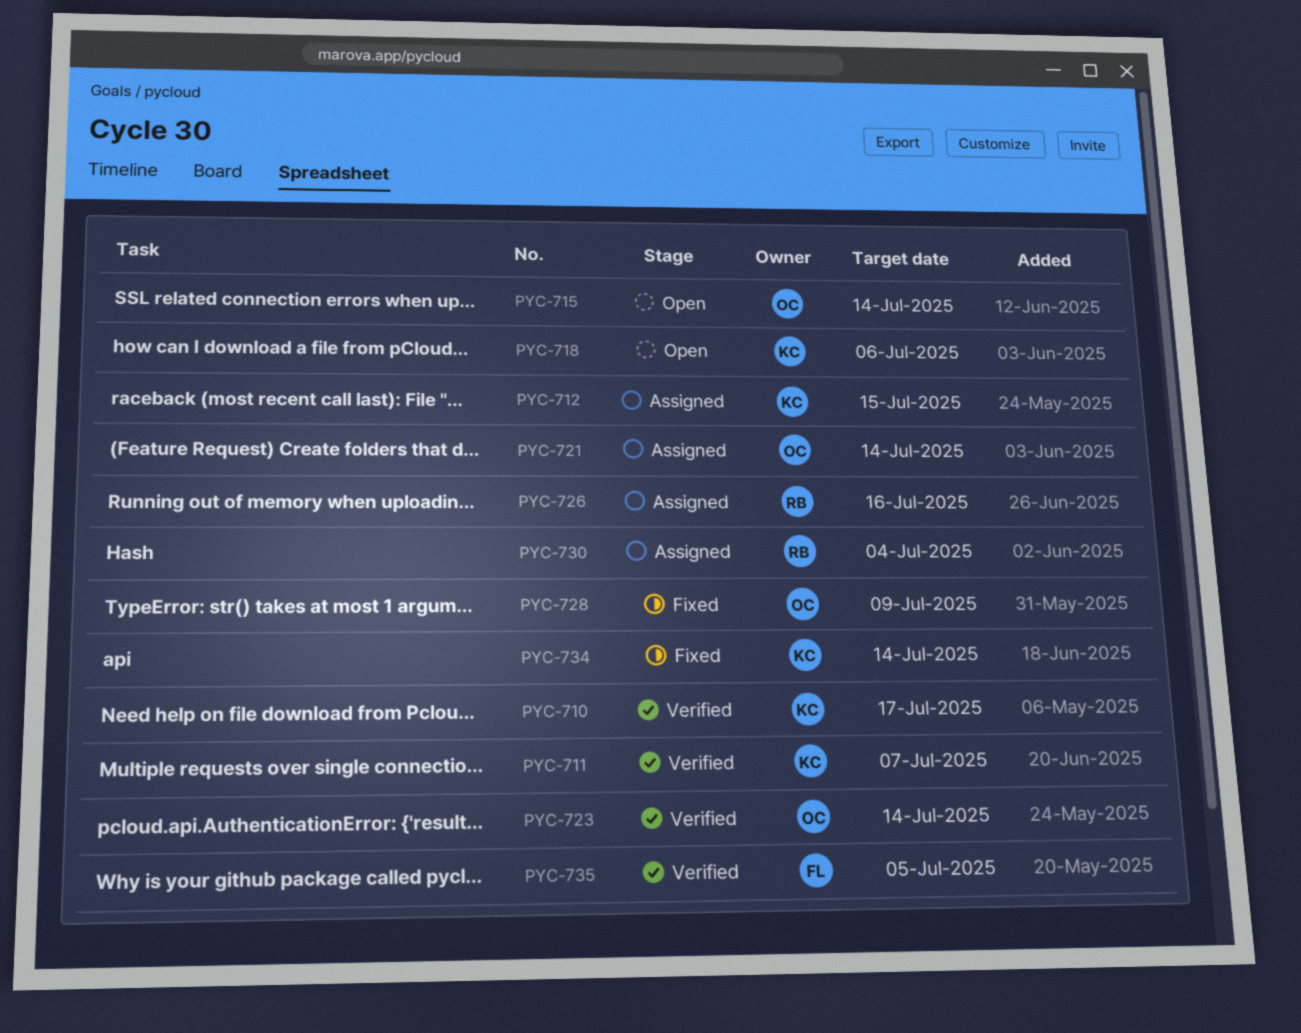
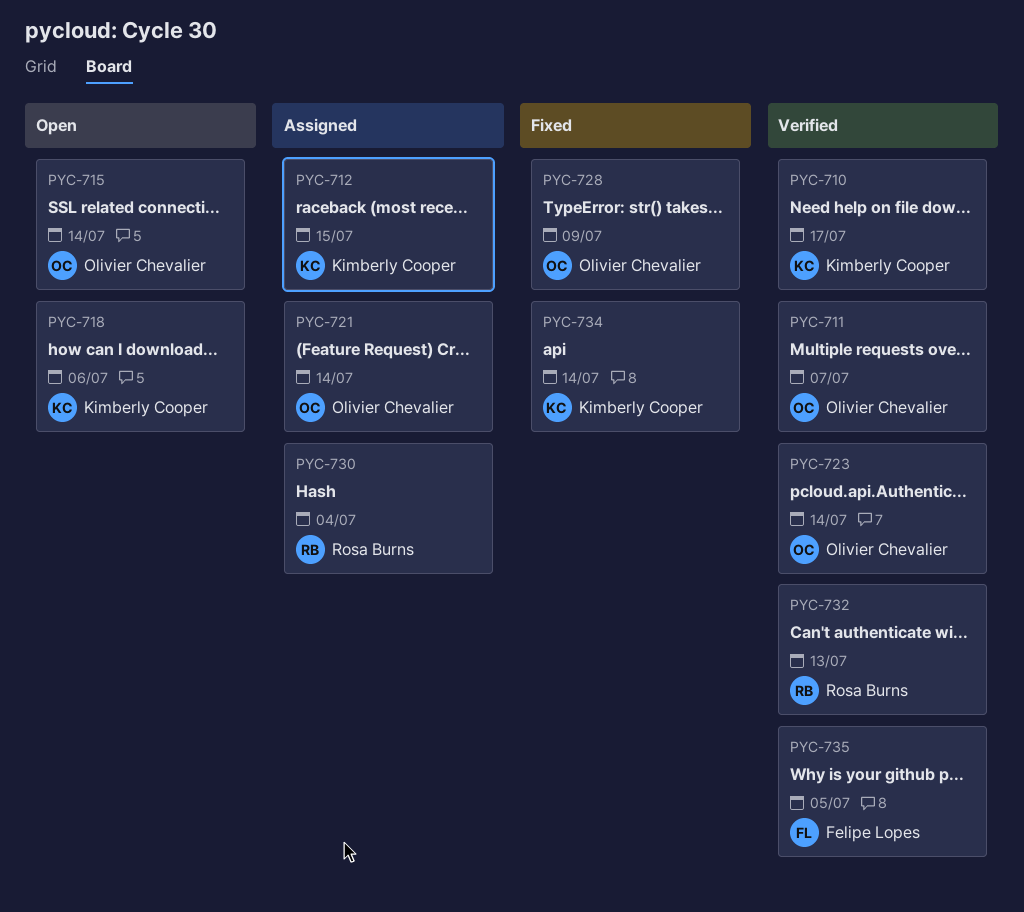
PYC-711, owner: Kimberly Cooper -> Olivier Chevalier
PYC-726: present -> none
PYC-732: none -> present

